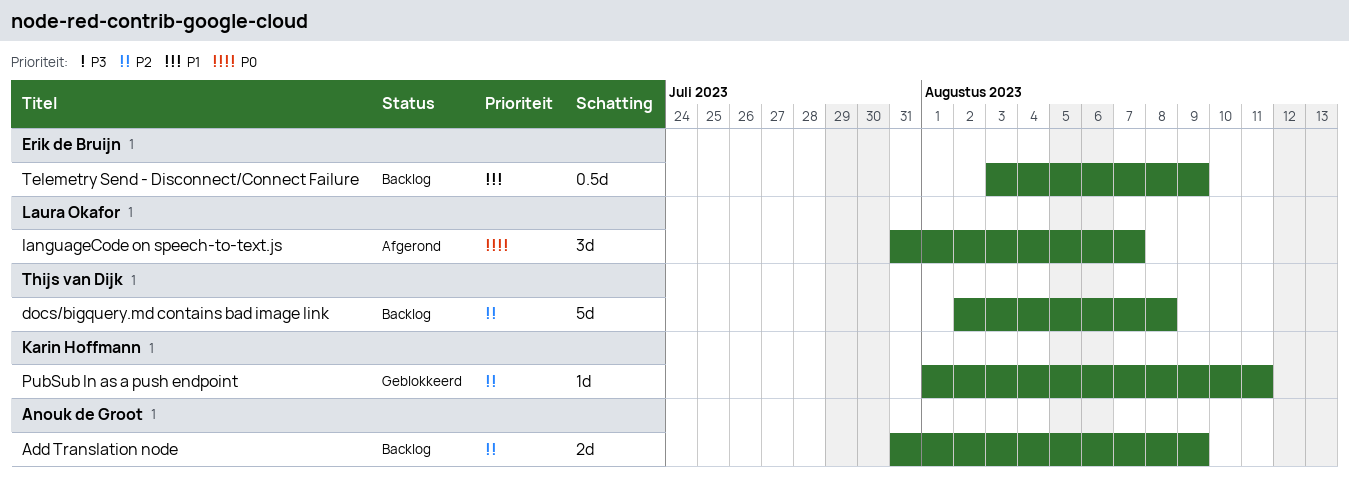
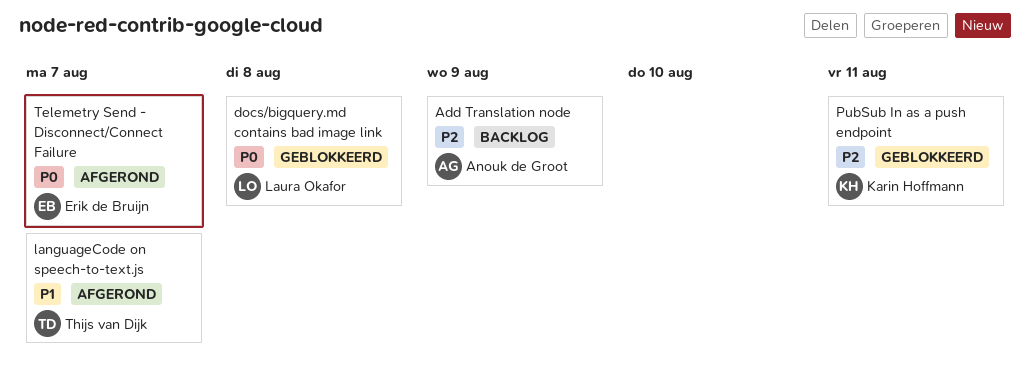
docs/bigquery.md contains bad image link, status: Backlog -> Geblokkeerd
docs/bigquery.md contains bad image link, owner: Thijs van Dijk -> Laura Okafor
docs/bigquery.md contains bad image link, priority: P2 -> P0
languageCode on speech-to-text.js, owner: Laura Okafor -> Thijs van Dijk
languageCode on speech-to-text.js, priority: P0 -> P1
Telemetry Send - Disconnect/Connect Failure, status: Backlog -> Afgerond
Telemetry Send - Disconnect/Connect Failure, priority: P1 -> P0
Telemetry Send - Disconnect/Connect Failure, due: Aug 9 -> Aug 7

